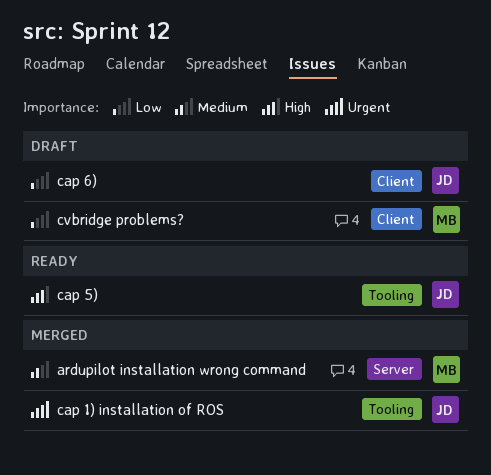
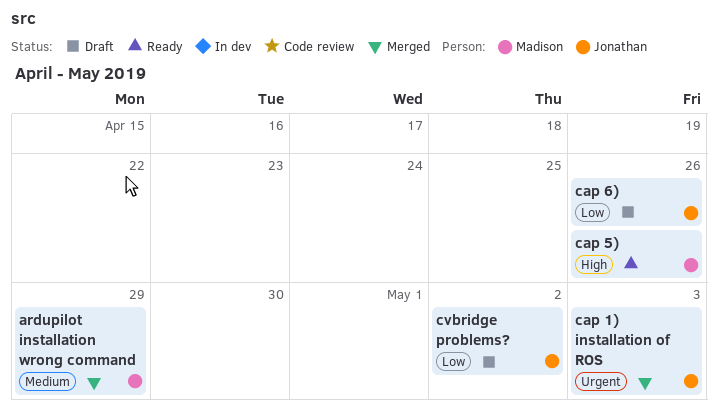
cap 5), owner: Jonathan -> Madison
cvbridge problems?, owner: Madison -> Jonathan

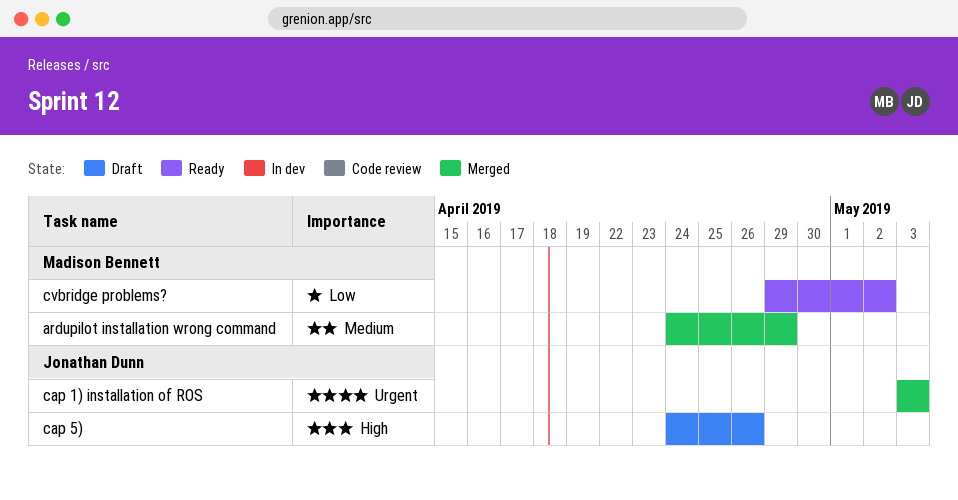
cap 5), status: Ready -> Draft
cap 5), owner: Madison Bennett -> Jonathan Dunn
cap 6): present -> none
cvbridge problems?, status: Draft -> Ready
cvbridge problems?, owner: Jonathan Dunn -> Madison Bennett

